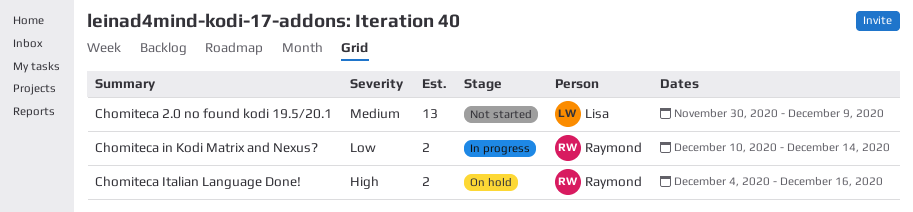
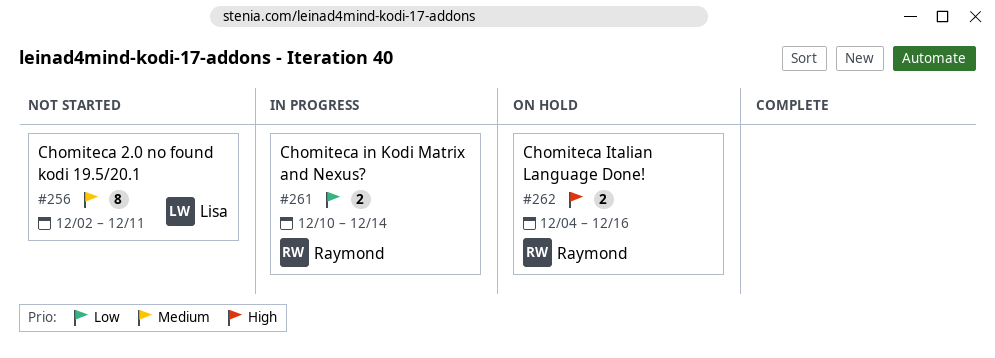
Chomiteca 2.0 no found kodi 19.5/20.1, estimate: 13 -> 8
Chomiteca 2.0 no found kodi 19.5/20.1, start: Nov 30 -> Dec 2
Chomiteca 2.0 no found kodi 19.5/20.1, due: Dec 9 -> Dec 11

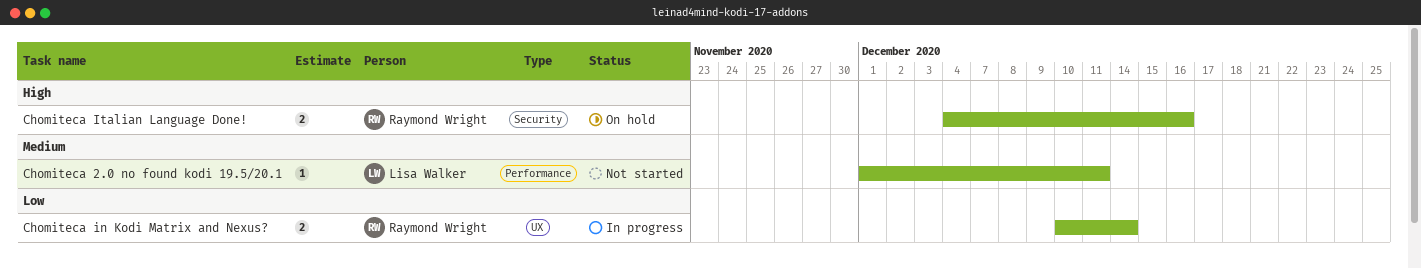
Chomiteca 2.0 no found kodi 19.5/20.1, estimate: 8 -> 1
Chomiteca 2.0 no found kodi 19.5/20.1, start: Dec 2 -> Dec 1

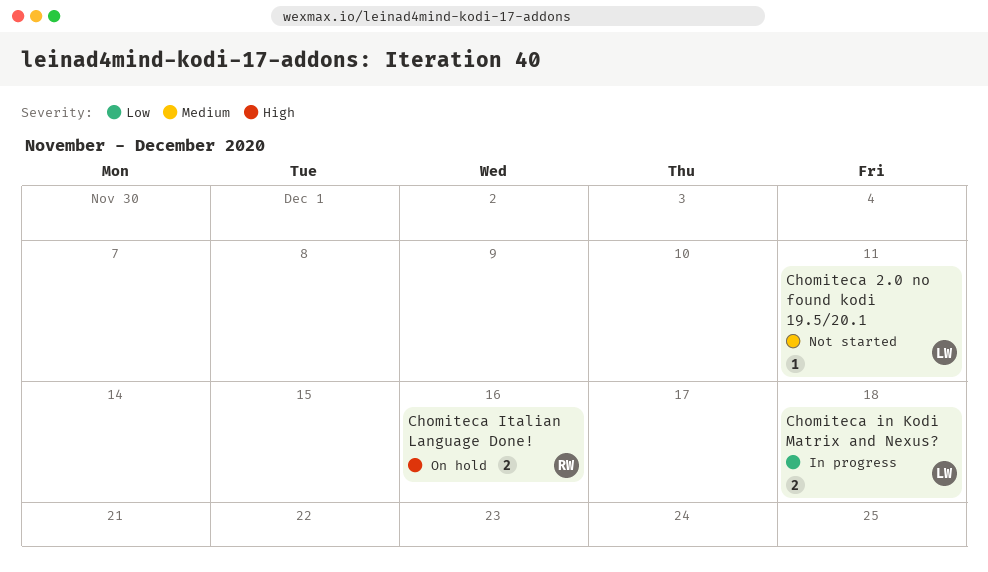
Chomiteca in Kodi Matrix and Nexus?, owner: Raymond Wright -> Lisa Walker
Chomiteca in Kodi Matrix and Nexus?, due: Dec 14 -> Dec 18

